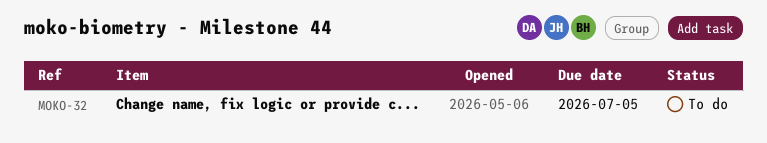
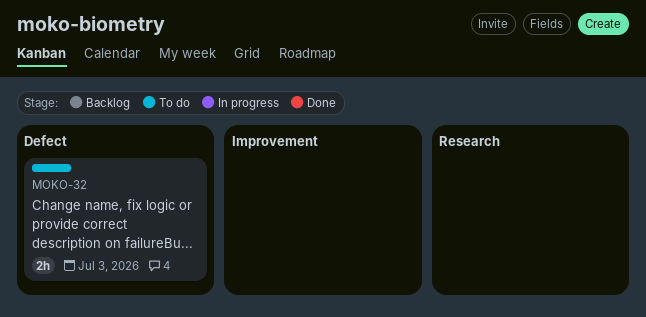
MOKO-32, due: Jul 5 -> Jul 3

